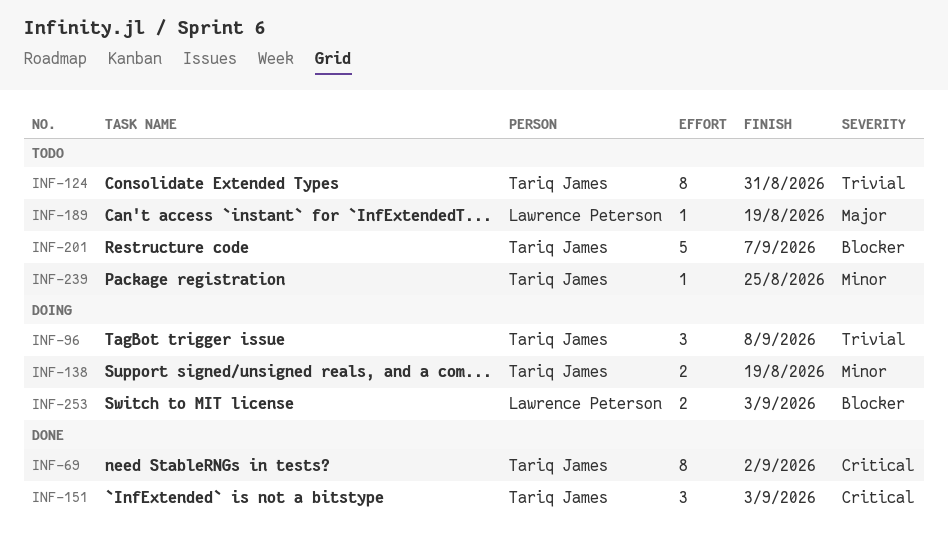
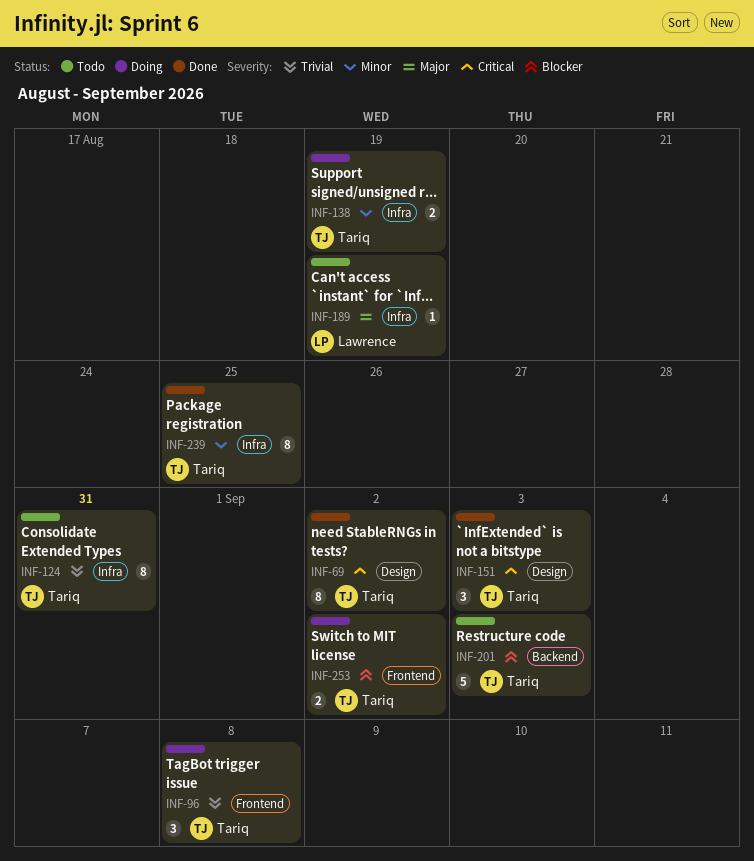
INF-201, due: Sep 7 -> Sep 3
INF-239, status: Todo -> Done
INF-239, estimate: 1 -> 8
INF-253, owner: Lawrence Peterson -> Tariq James
INF-253, due: Sep 3 -> Sep 2

